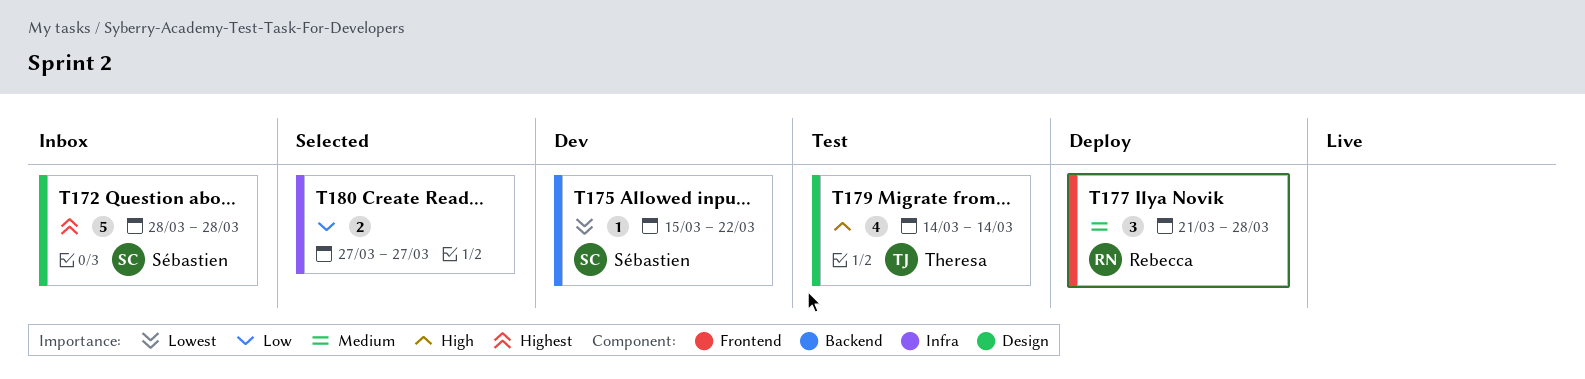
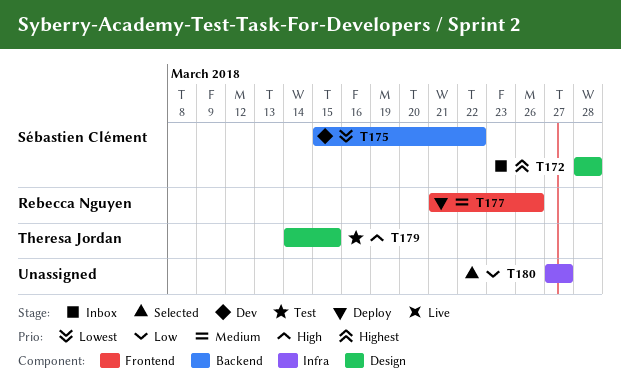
T177, due: Mar 28 -> Mar 26
T179, due: Mar 14 -> Mar 15

